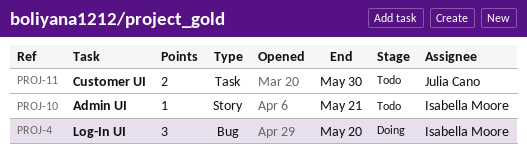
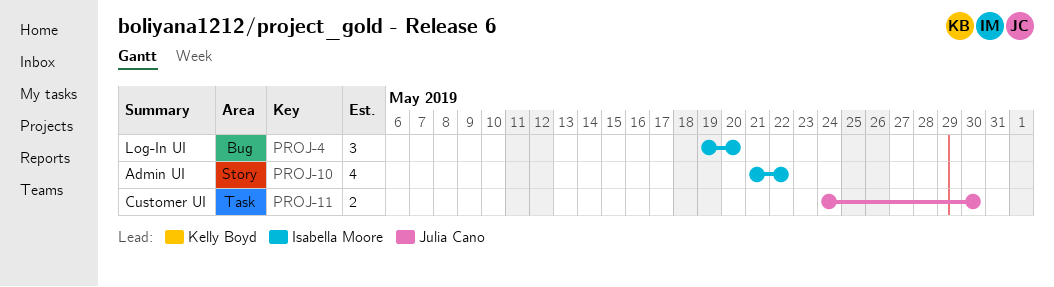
PROJ-10, estimate: 1 -> 4
PROJ-10, due: May 21 -> May 22

